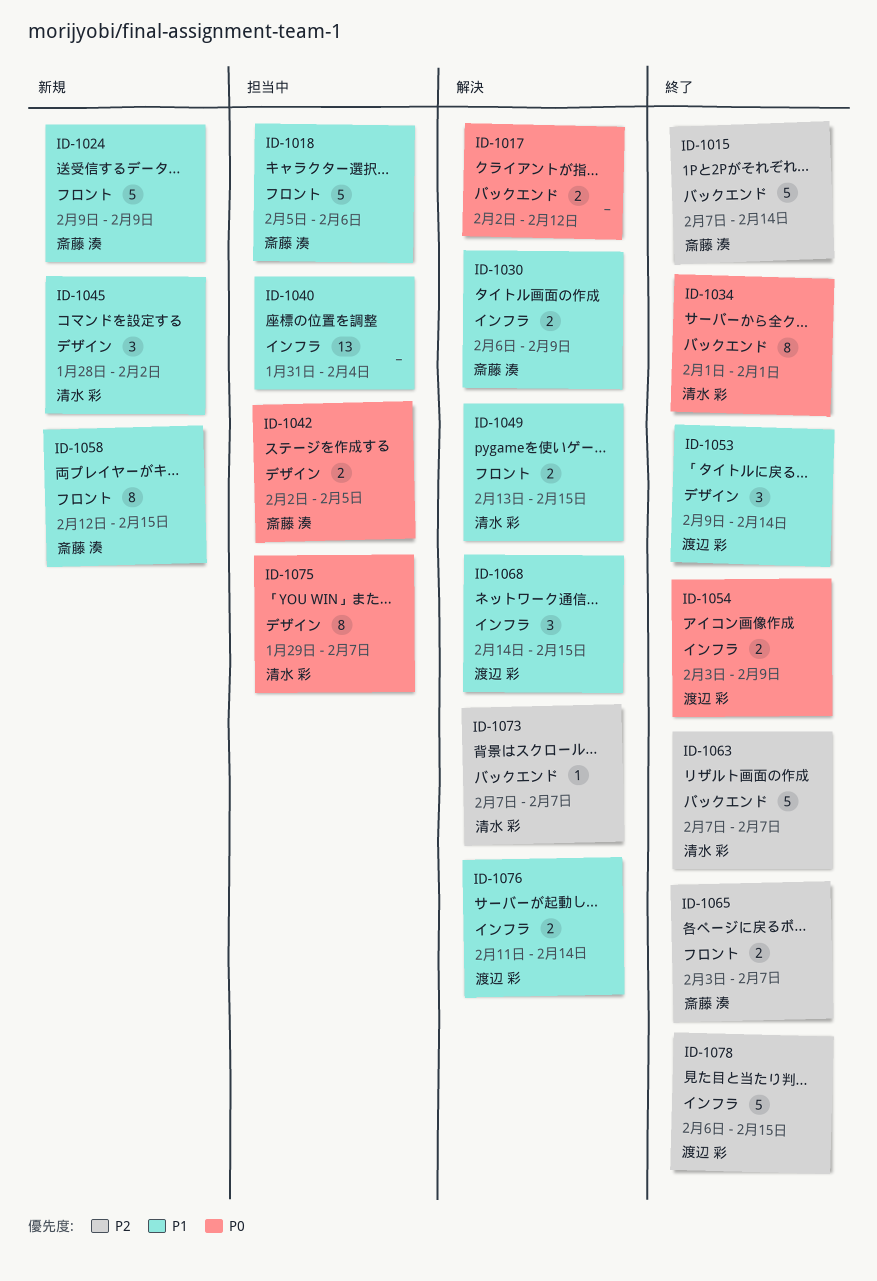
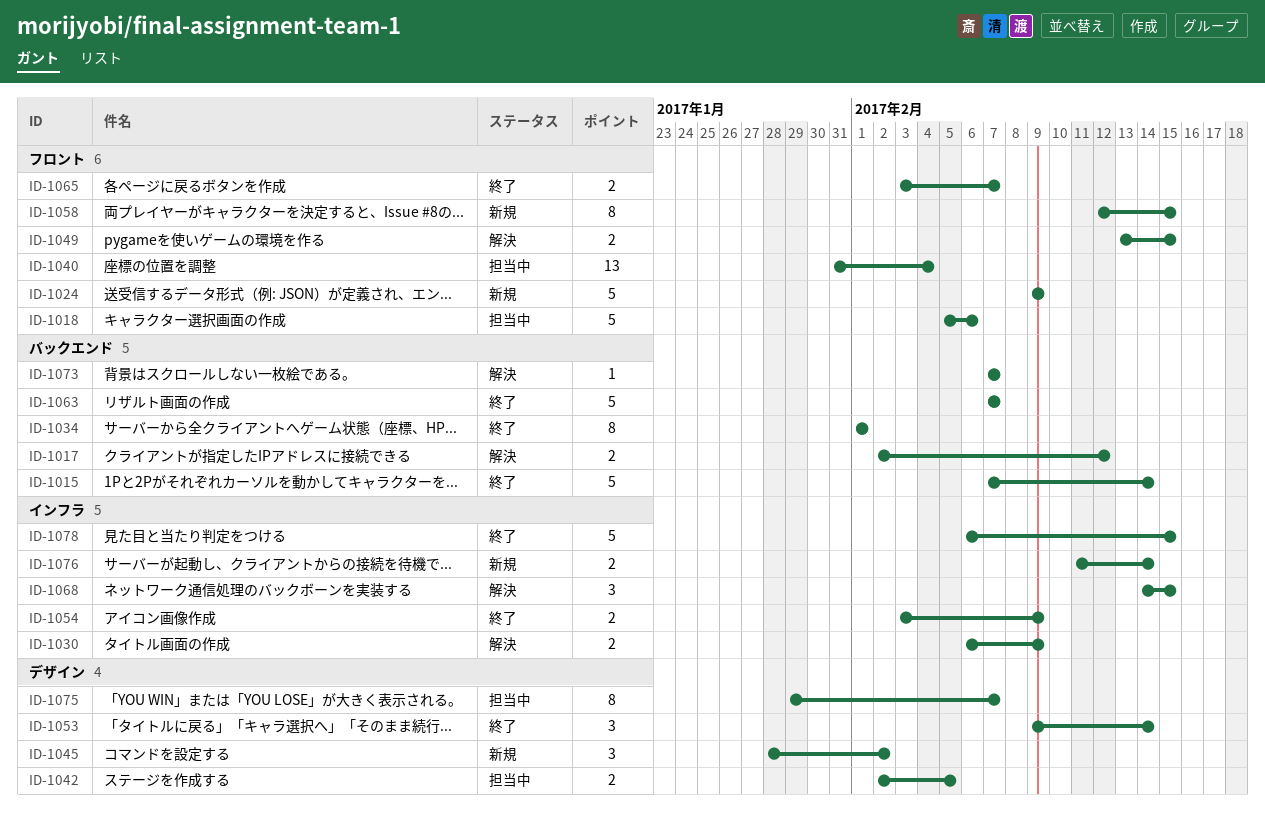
ID-1040, label: インフラ -> フロント
ID-1076, status: 解決 -> 新規

